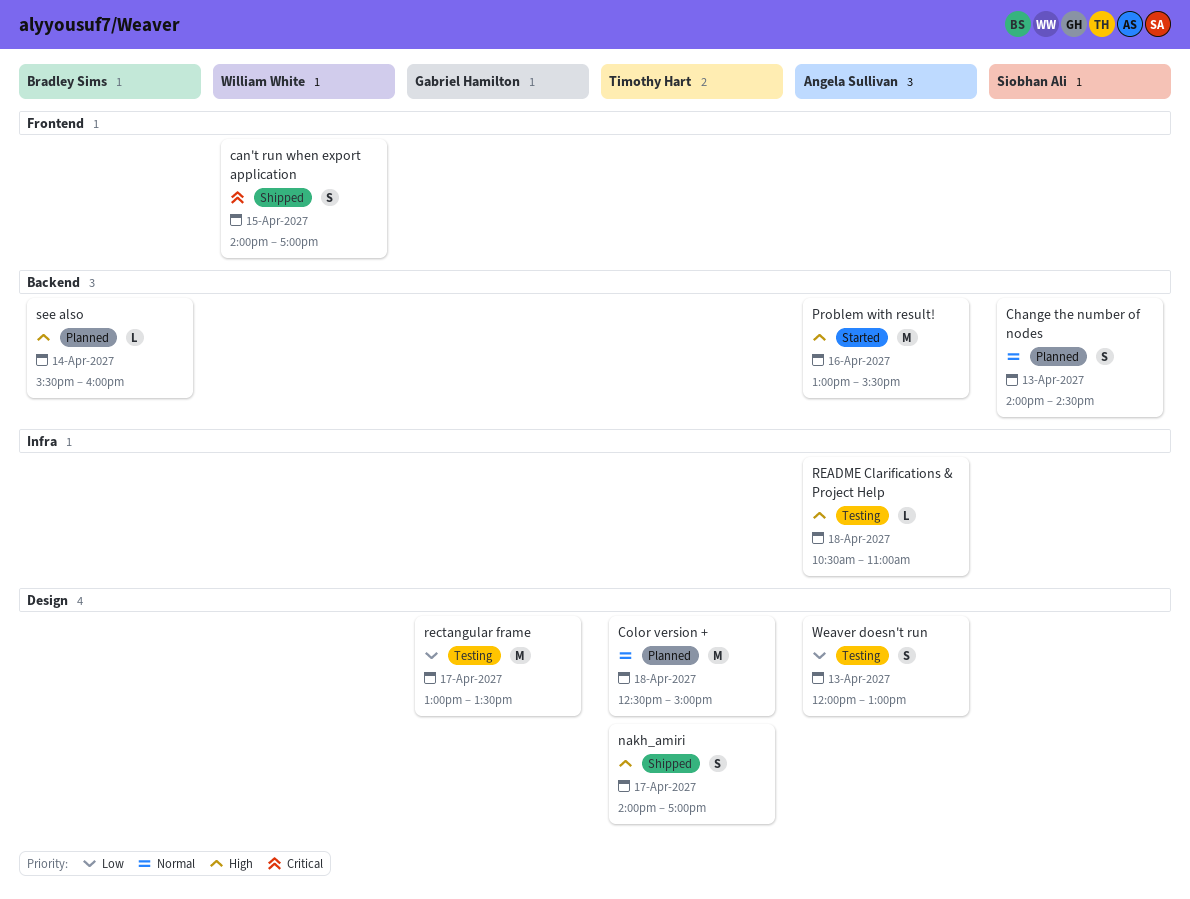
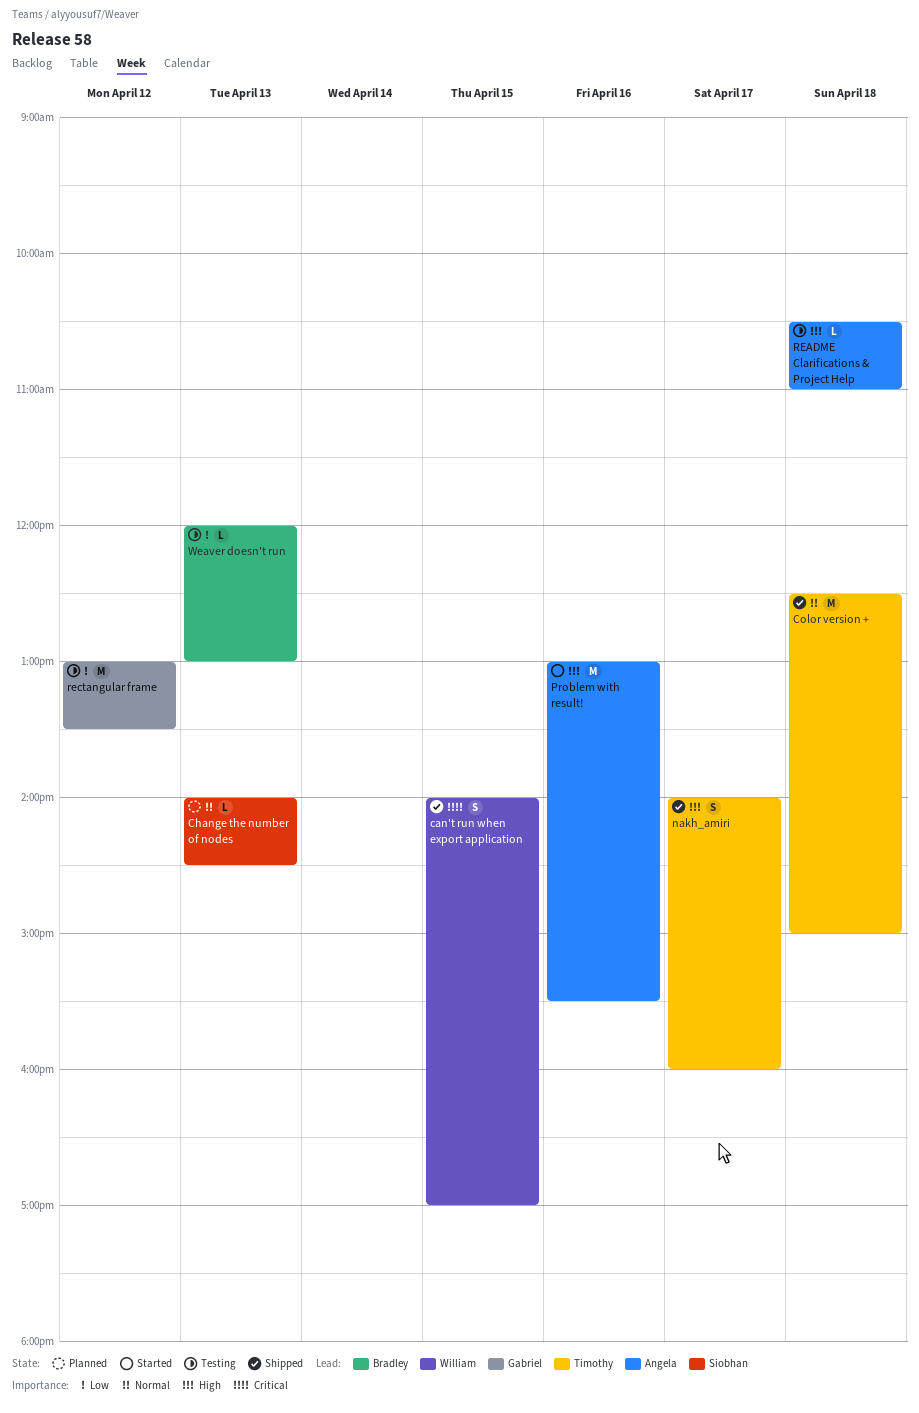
Change the number of nodes, estimate: S -> L
Color version +, status: Planned -> Shipped
nakh_amiri, ends: 17:00 -> 16:00
rectangular frame, day: Apr 17 -> Apr 12
see also: present -> none
Weaver doesn't run, owner: Angela Sullivan -> Bradley Sims
Weaver doesn't run, estimate: S -> L

